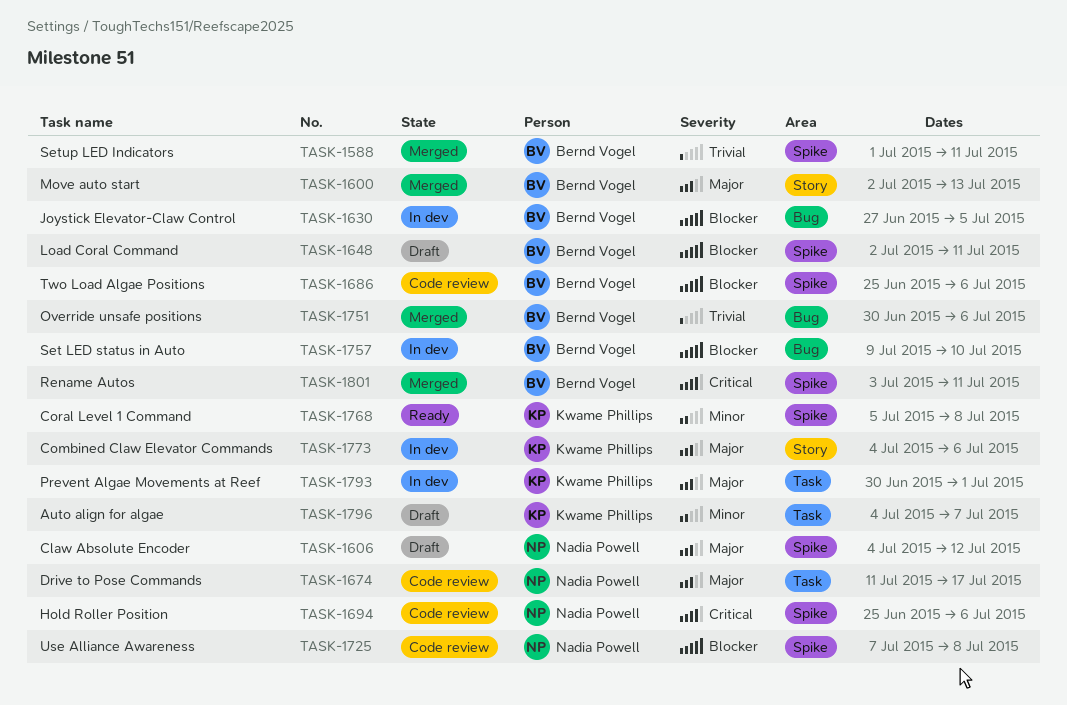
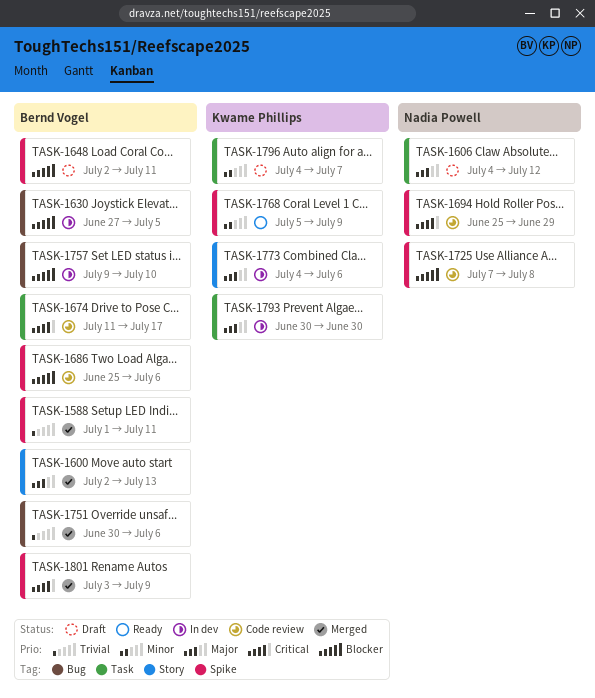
TASK-1606, label: Spike -> Task
TASK-1674, owner: Nadia Powell -> Bernd Vogel
TASK-1674, priority: Major -> Critical
TASK-1694, due: Jul 6 -> Jun 29
TASK-1768, due: Jul 8 -> Jul 9
TASK-1793, due: Jul 1 -> Jun 30
TASK-1801, due: Jul 11 -> Jul 9

